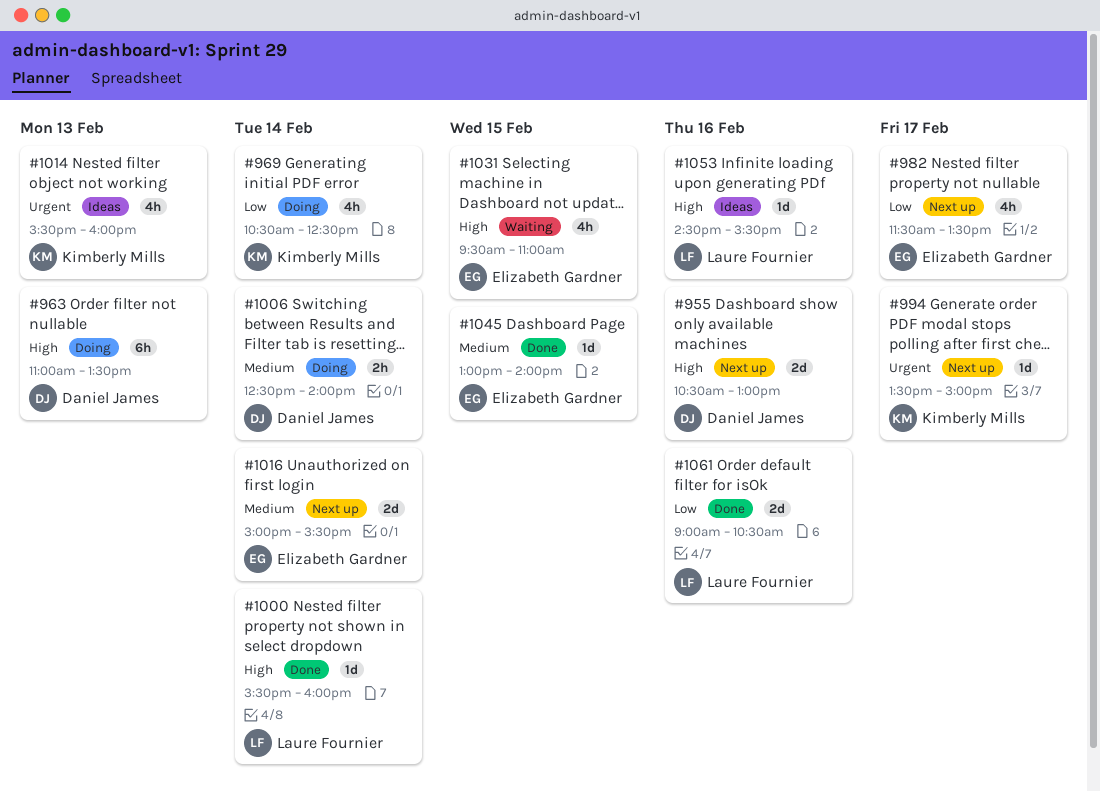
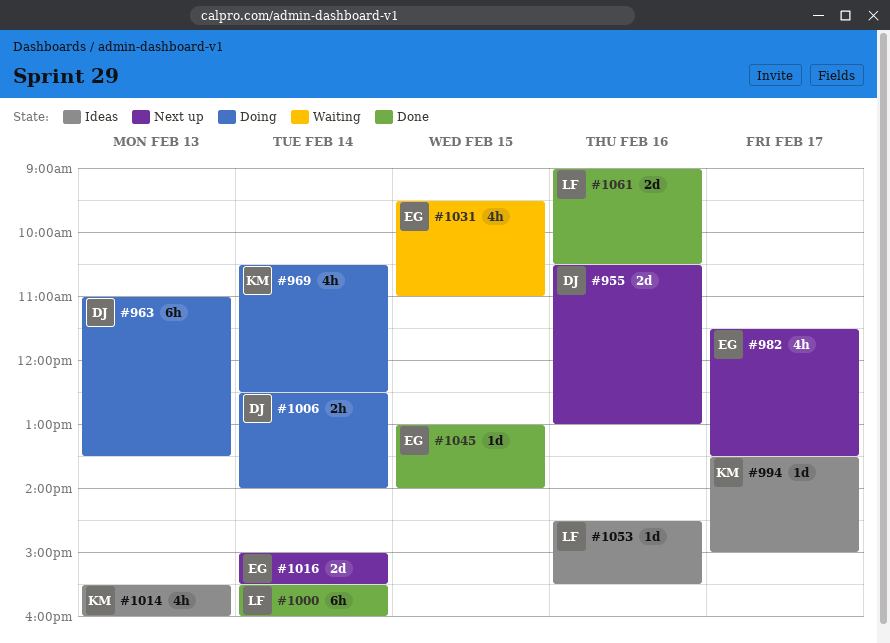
#994, status: Next up -> Ideas
#1000, estimate: 1d -> 6h

